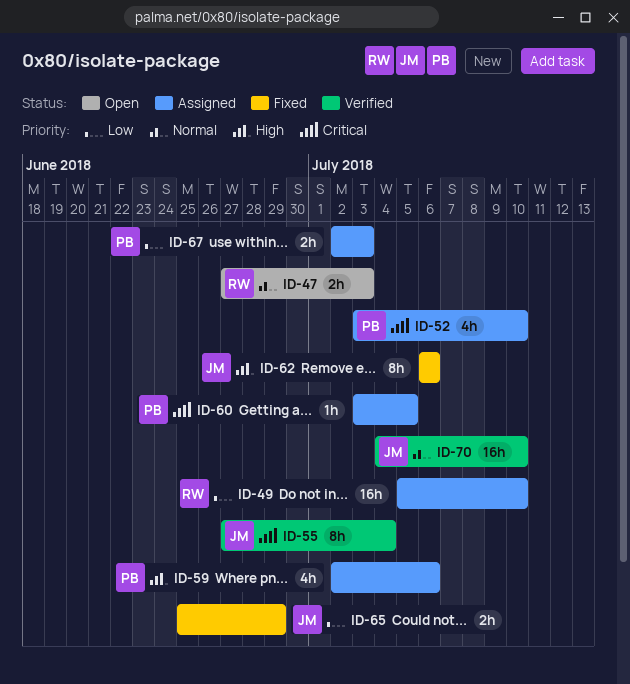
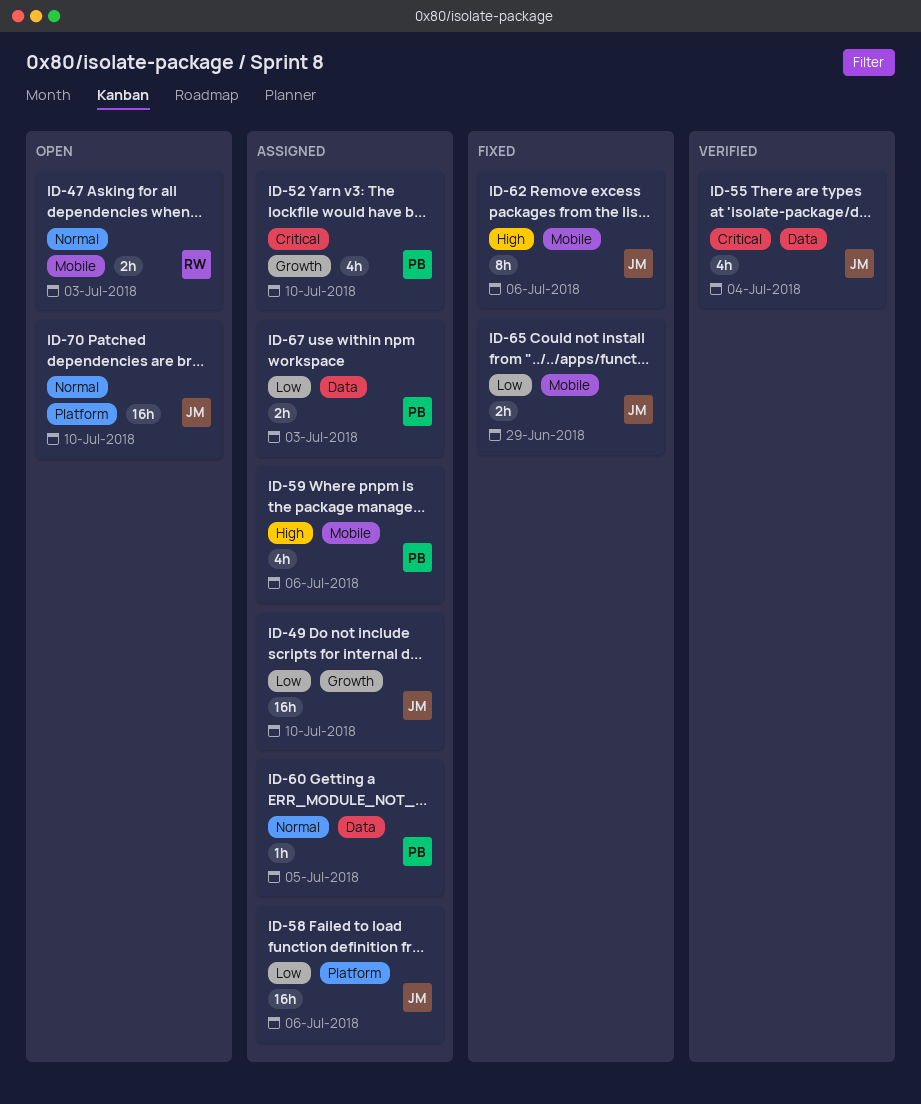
ID-49, owner: RW -> JM
ID-55, estimate: 8h -> 4h
ID-58: none -> present
ID-60, priority: Critical -> Normal
ID-70, status: Verified -> Open

